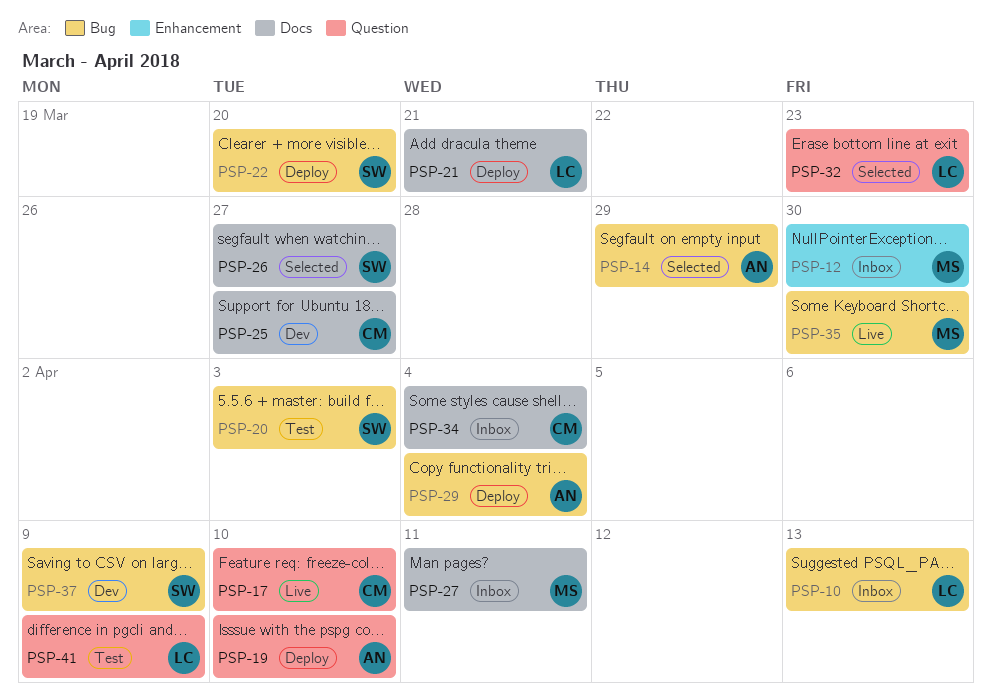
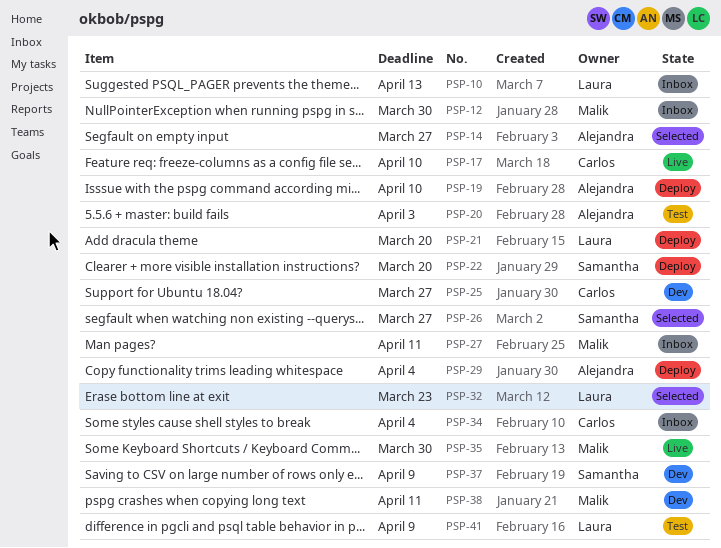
PSP-14, due: Mar 29 -> Mar 27
PSP-20, owner: Samantha -> Alejandra
PSP-21, due: Mar 21 -> Mar 20
PSP-38: none -> present

